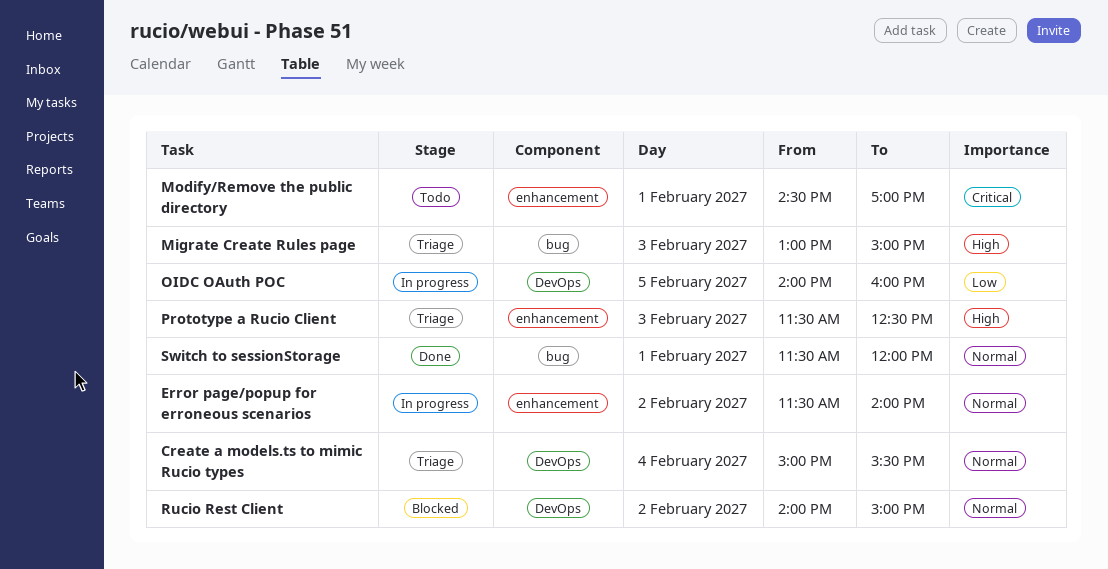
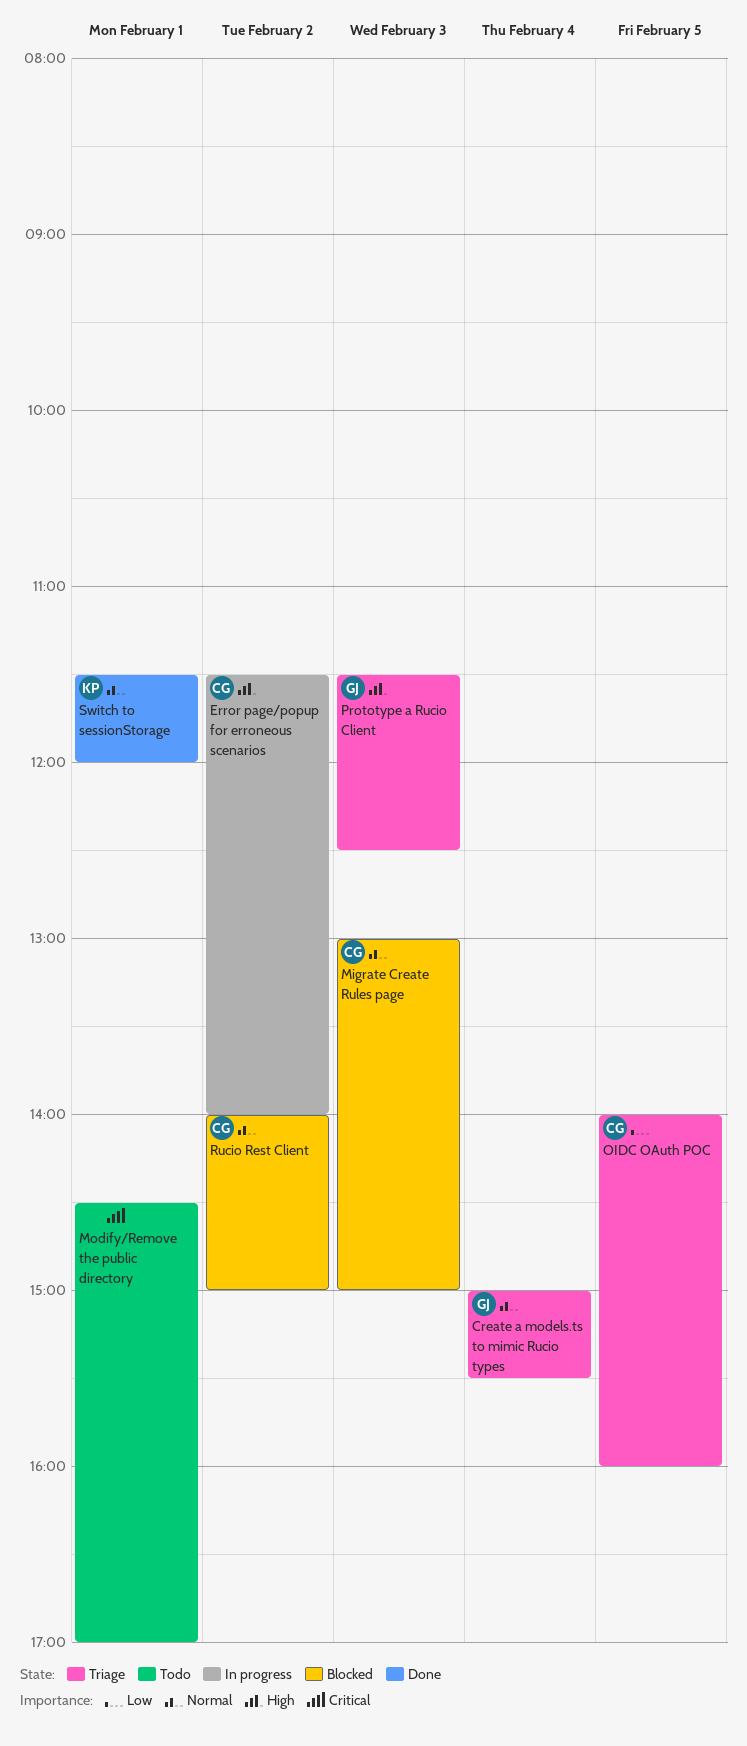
Error page/popup for erroneous scenarios, priority: Normal -> High
Migrate Create Rules page, status: Triage -> Blocked
Migrate Create Rules page, priority: High -> Normal
OIDC OAuth POC, status: In progress -> Triage

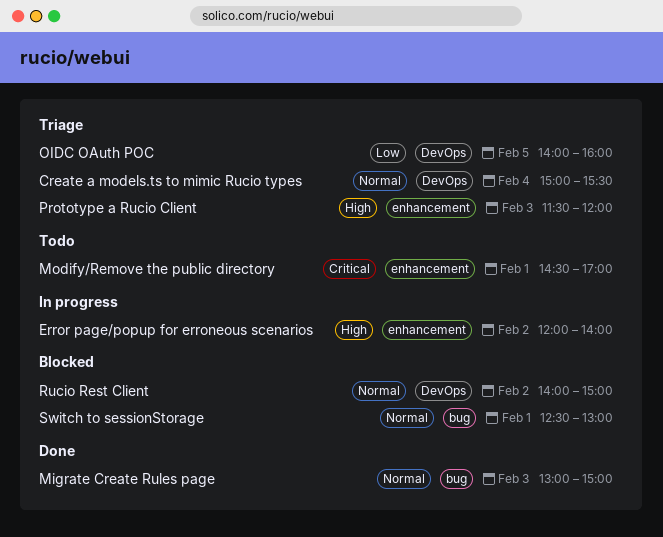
Error page/popup for erroneous scenarios, begins: 11:30 -> 12:00
Migrate Create Rules page, status: Blocked -> Done
Prototype a Rucio Client, ends: 12:30 -> 12:00
Switch to sessionStorage, status: Done -> Blocked
Switch to sessionStorage, begins: 11:30 -> 12:30
Switch to sessionStorage, ends: 12:00 -> 13:00

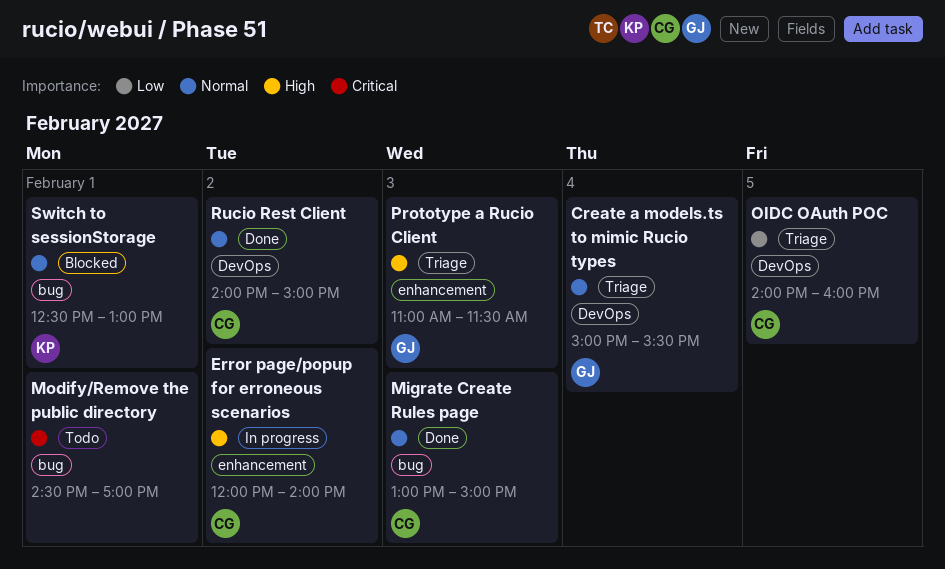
Modify/Remove the public directory, label: enhancement -> bug
Prototype a Rucio Client, begins: 11:30 -> 11:00
Prototype a Rucio Client, ends: 12:00 -> 11:30
Rucio Rest Client, status: Blocked -> Done

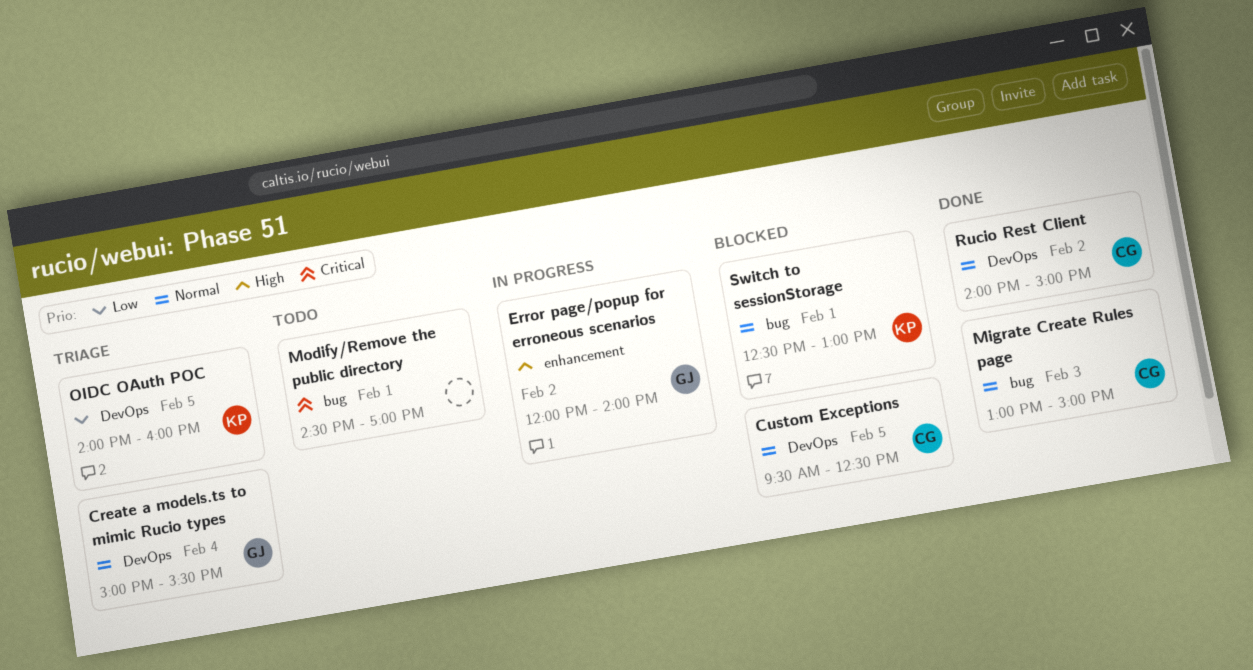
Custom Exceptions: none -> present
Error page/popup for erroneous scenarios, owner: CG -> GJ
OIDC OAuth POC, owner: CG -> KP
Prototype a Rucio Client: present -> none

